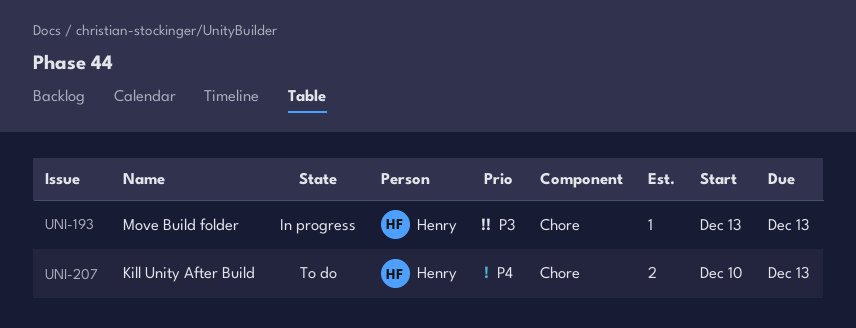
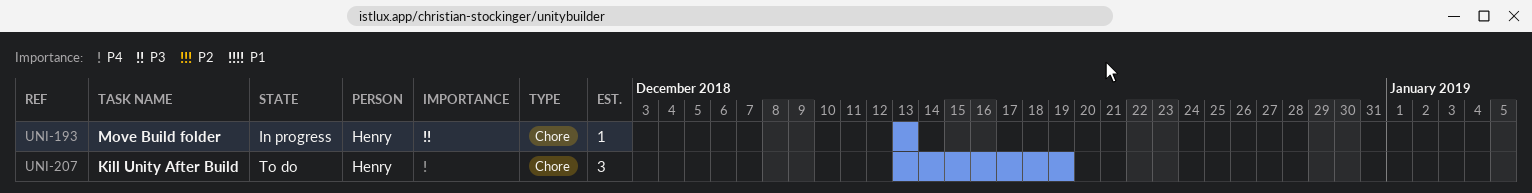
UNI-207, estimate: 2 -> 3
UNI-207, start: Dec 10 -> Dec 13
UNI-207, due: Dec 13 -> Dec 19

